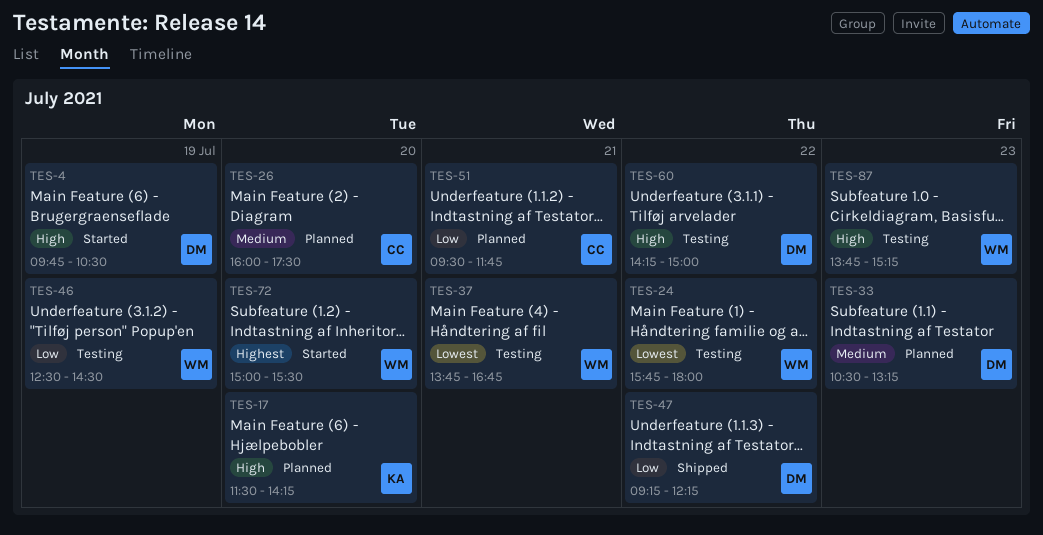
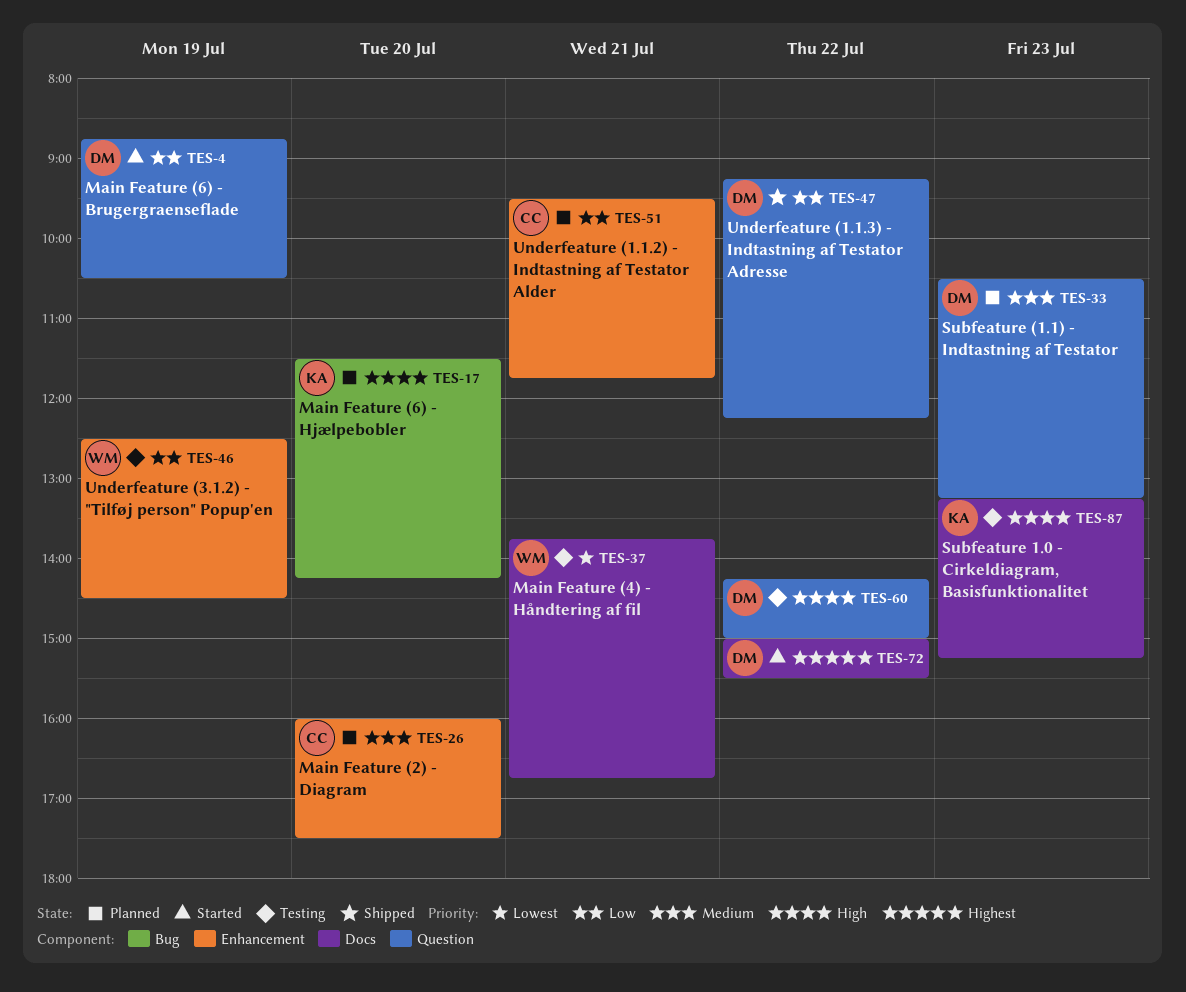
TES-4, priority: High -> Low
TES-4, begins: 09:45 -> 08:45
TES-24: present -> none
TES-72, owner: WM -> DM
TES-72, day: Jul 20 -> Jul 22
TES-87, owner: WM -> KA
TES-87, begins: 13:45 -> 13:15

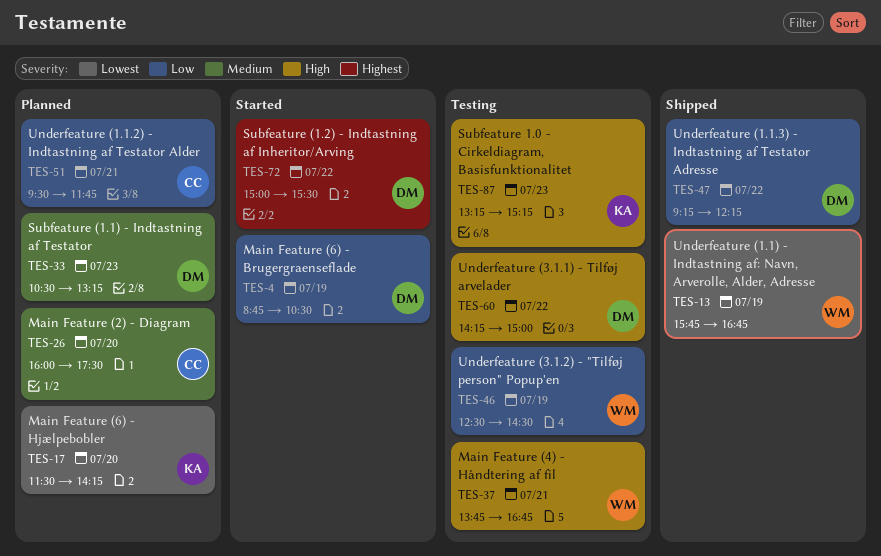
TES-13: none -> present
TES-17, priority: High -> Lowest
TES-37, priority: Lowest -> High

